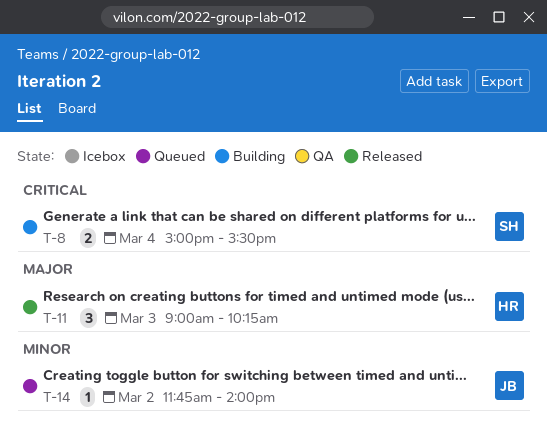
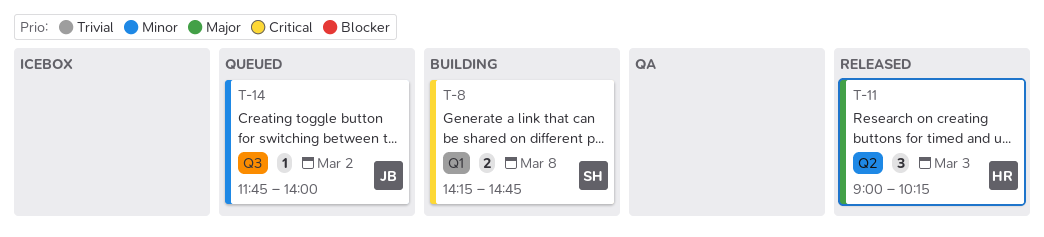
T-8, day: Mar 4 -> Mar 8
T-8, begins: 15:00 -> 14:15
T-8, ends: 15:30 -> 14:45

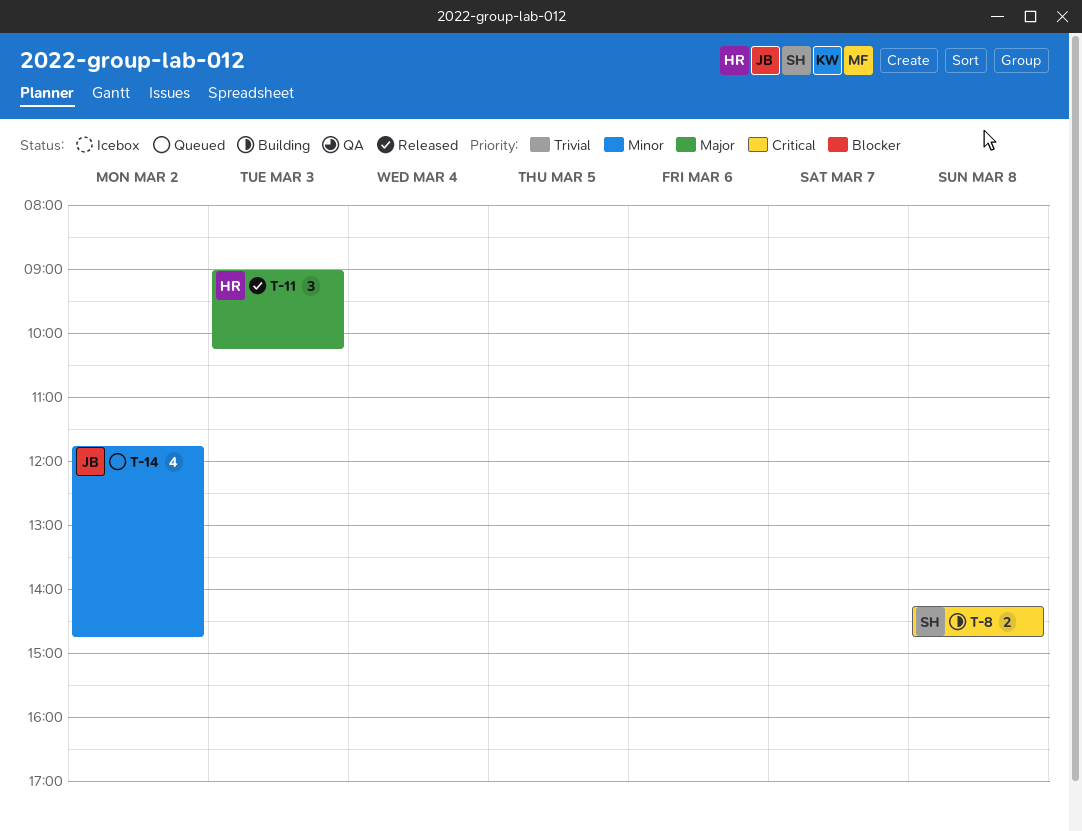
T-14, estimate: 1 -> 4
T-14, ends: 14:00 -> 14:45

